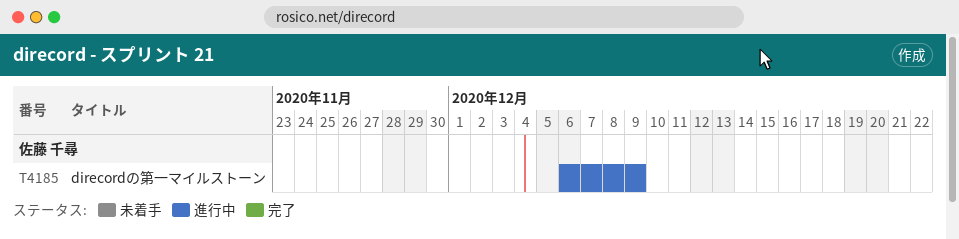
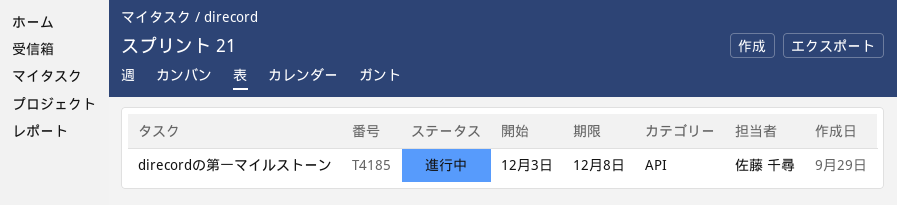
T4185, start: Dec 6 -> Dec 3
T4185, due: Dec 9 -> Dec 8

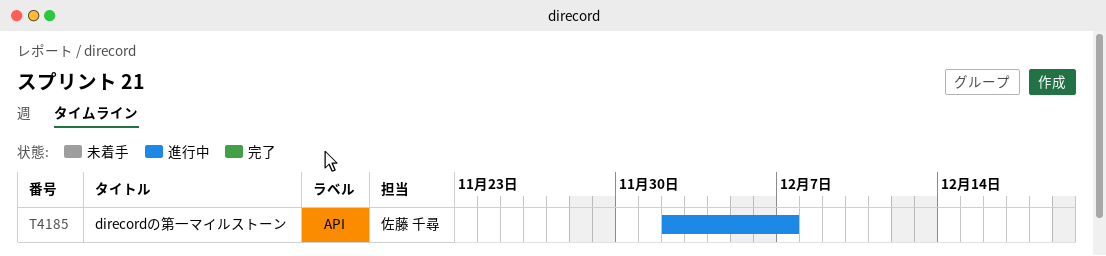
T4185, start: Dec 3 -> Dec 2
T4185, due: Dec 8 -> Dec 7

